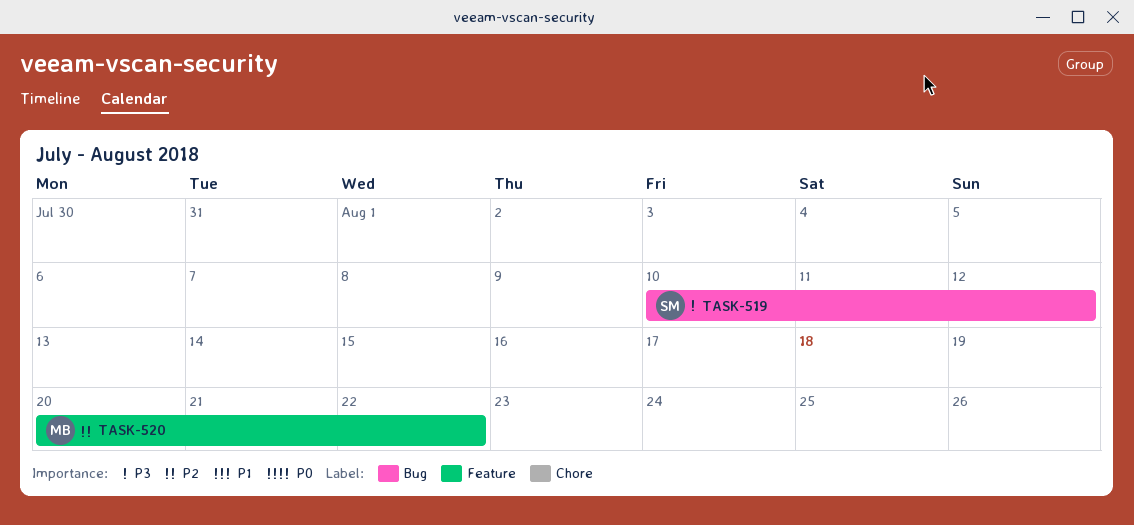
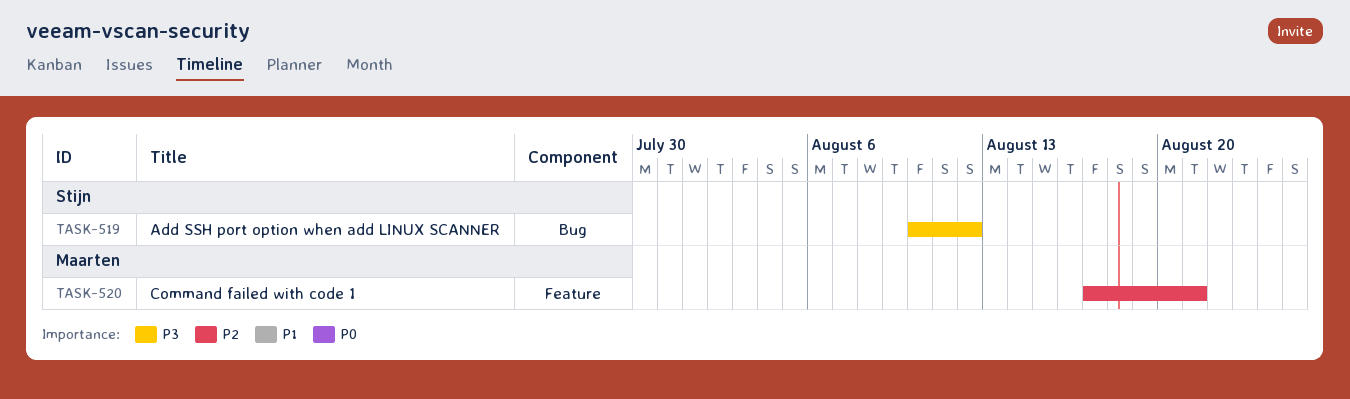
TASK-520, start: Aug 20 -> Aug 17
TASK-520, due: Aug 22 -> Aug 21

